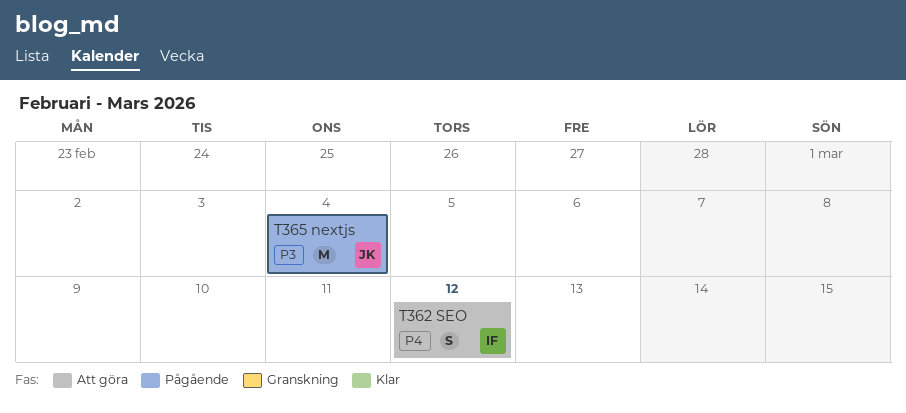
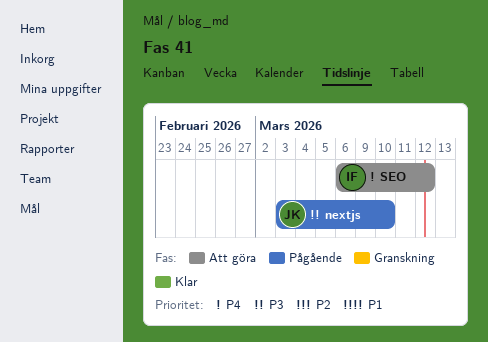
nextjs, due: Mar 4 -> Mar 10

